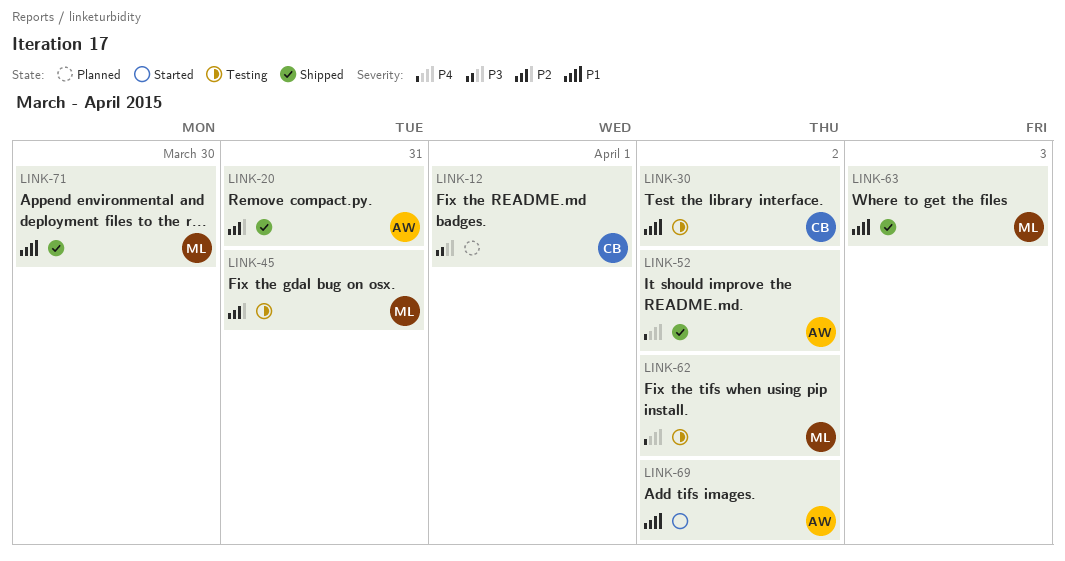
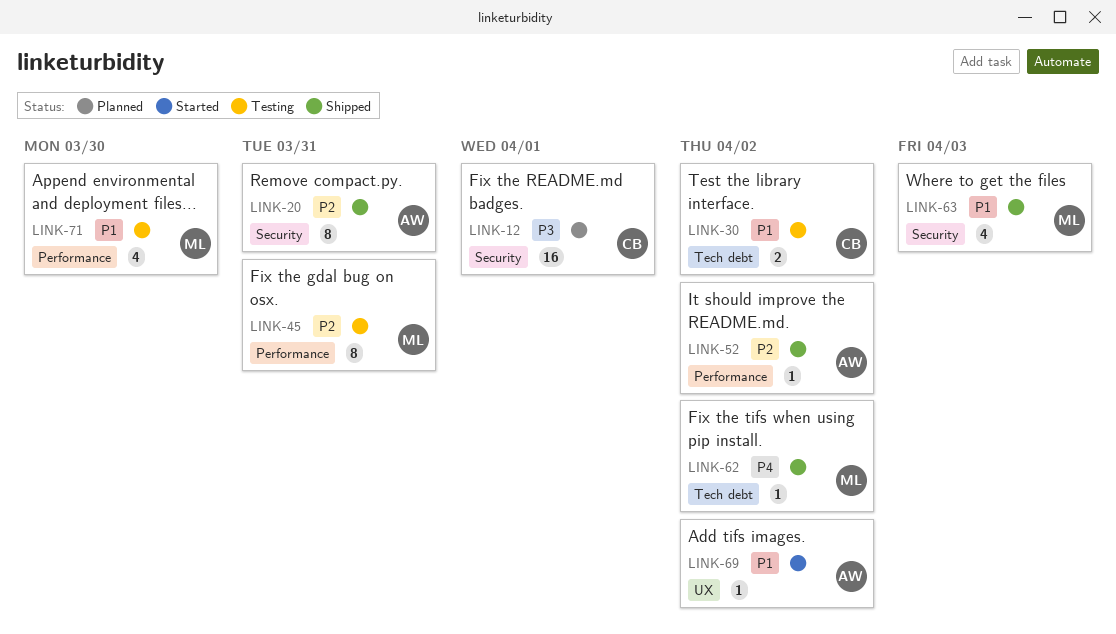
LINK-52, priority: P4 -> P2
LINK-62, status: Testing -> Shipped
LINK-71, status: Shipped -> Testing

